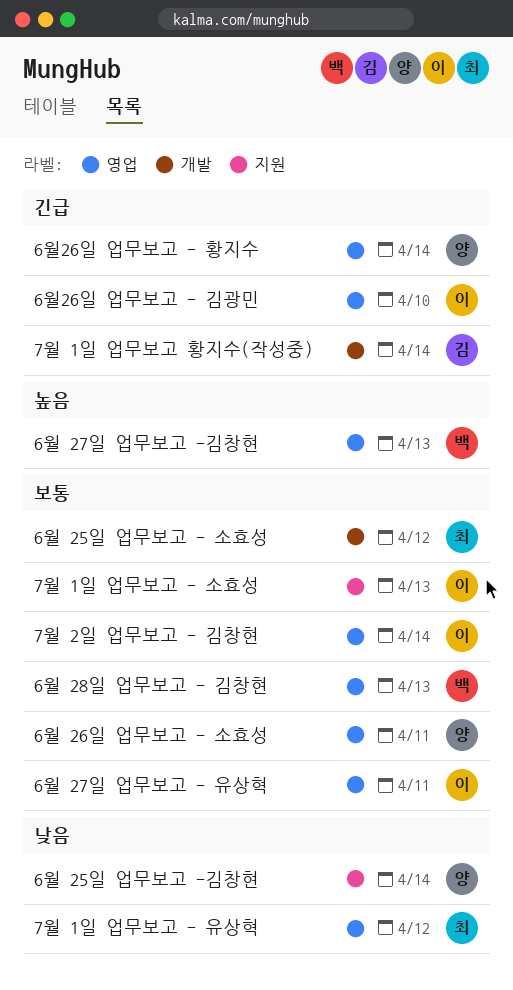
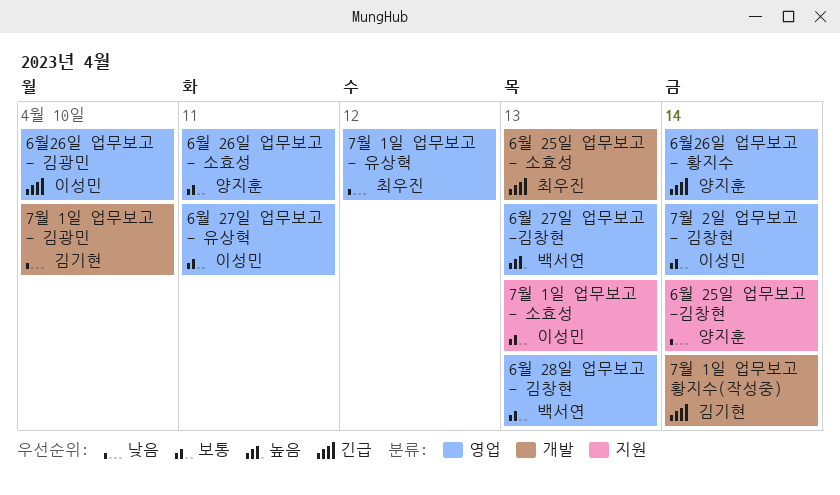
6월 25일 업무보고 - 소효성, priority: 보통 -> 긴급
6월 25일 업무보고 - 소효성, due: Apr 12 -> Apr 13
7월 1일 업무보고 - 김광민: none -> present

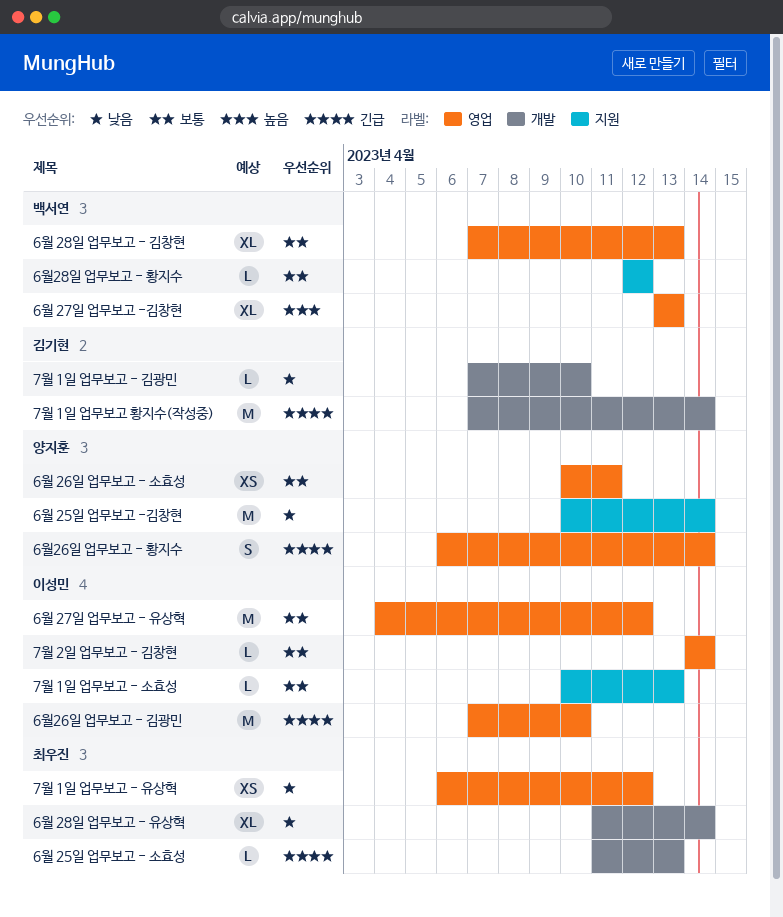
6월 27일 업무보고 - 유상혁, due: Apr 11 -> Apr 12
6월 28일 업무보고 - 유상혁: none -> present
6월28일 업무보고 - 황지수: none -> present

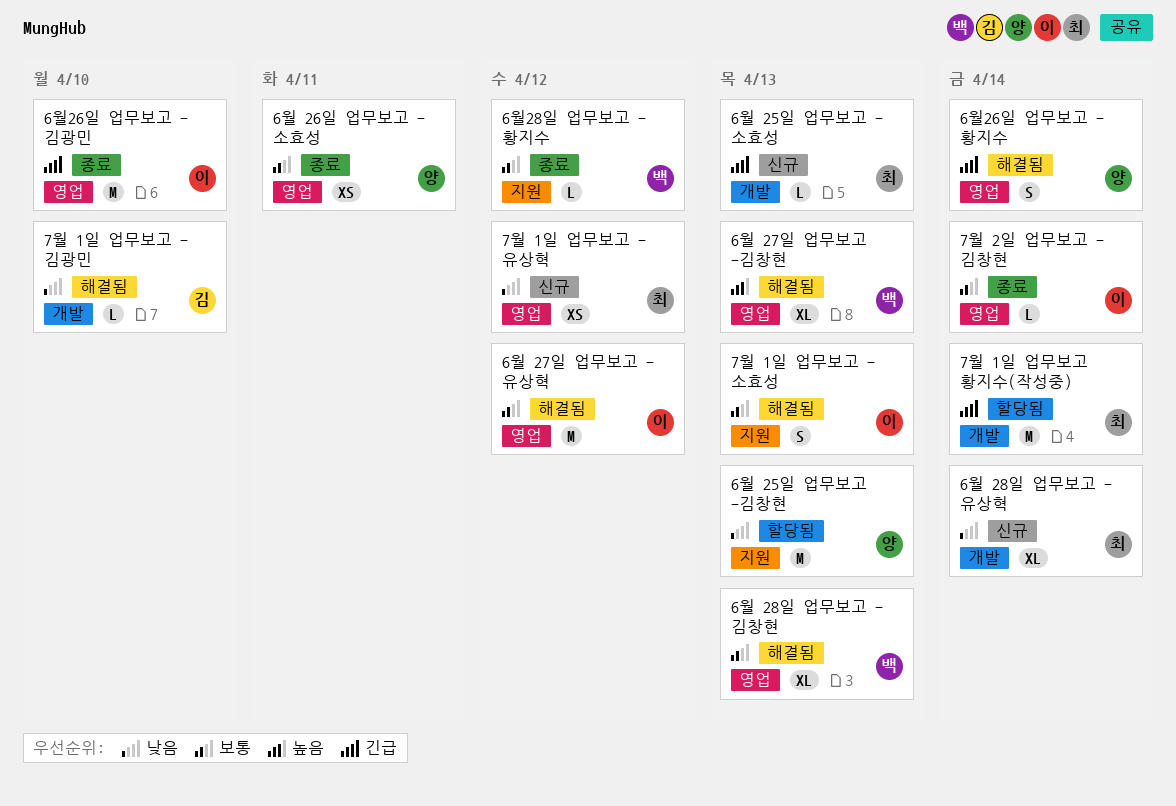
6월 25일 업무보고 -김창현, due: Apr 14 -> Apr 13
7월 1일 업무보고 - 소효성, estimate: L -> S
7월 1일 업무보고 황지수(작성중), owner: 김기현 -> 최우진

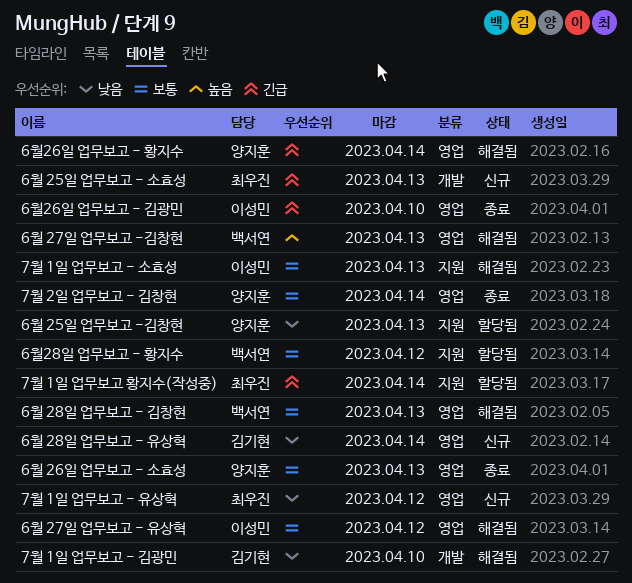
6월 26일 업무보고 - 소효성, due: Apr 11 -> Apr 13
6월 28일 업무보고 - 유상혁, owner: 최우진 -> 김기현
6월 28일 업무보고 - 유상혁, label: 개발 -> 영업
6월28일 업무보고 - 황지수, status: 종료 -> 할당됨
7월 1일 업무보고 황지수(작성중), label: 개발 -> 지원
7월 2일 업무보고 - 김창현, owner: 이성민 -> 양지훈

